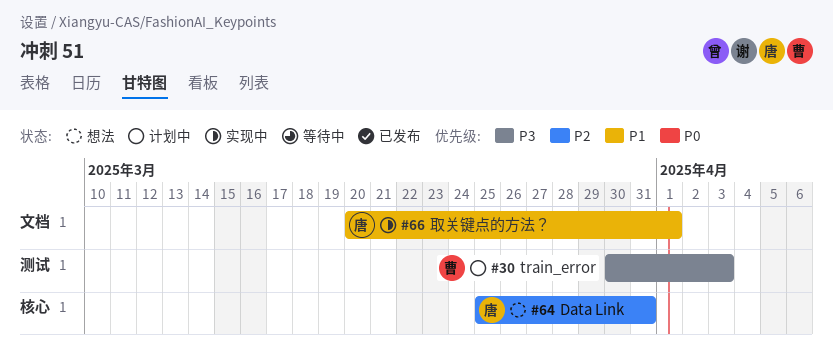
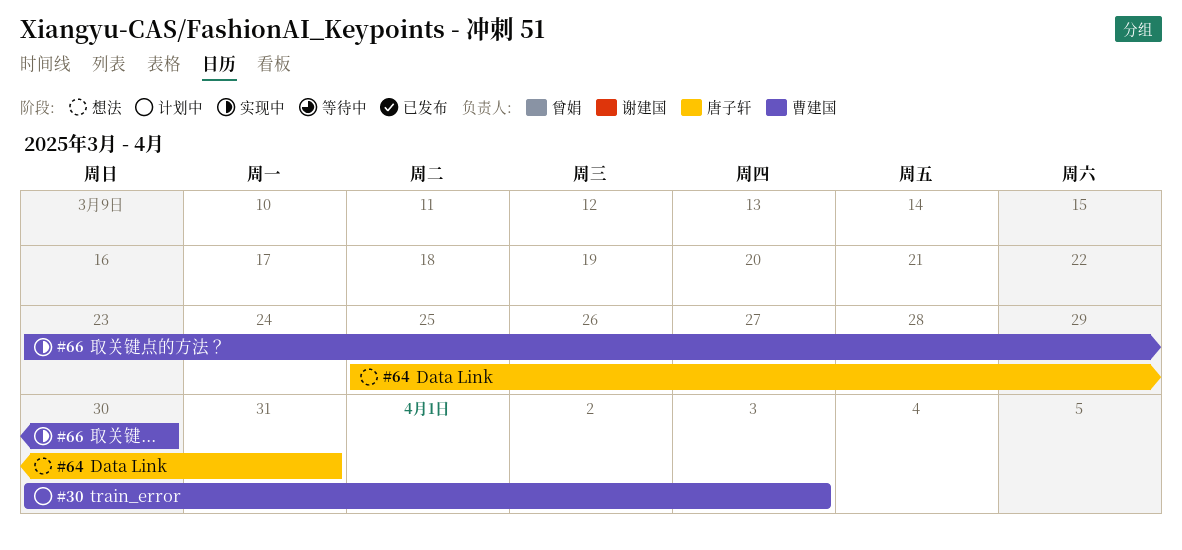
#66, owner: 唐子轩 -> 曹建国
#66, start: Mar 20 -> Mar 23
#66, due: Apr 1 -> Mar 30

